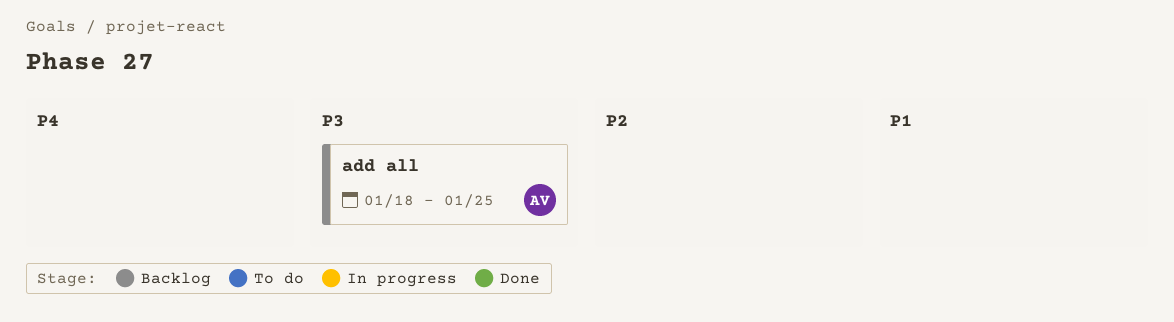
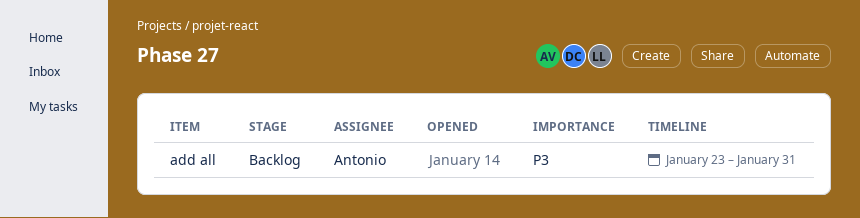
add all, start: Jan 18 -> Jan 23
add all, due: Jan 25 -> Jan 31

